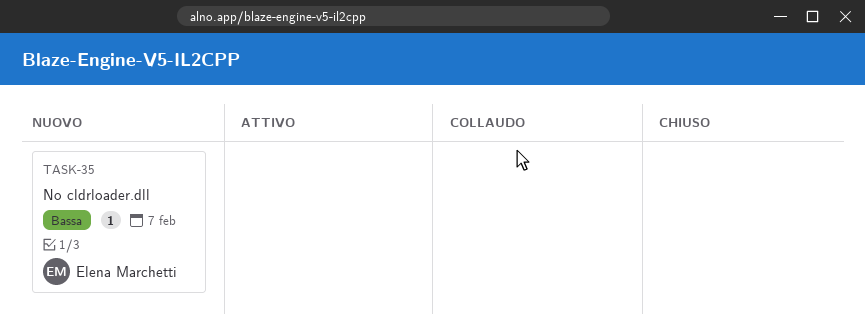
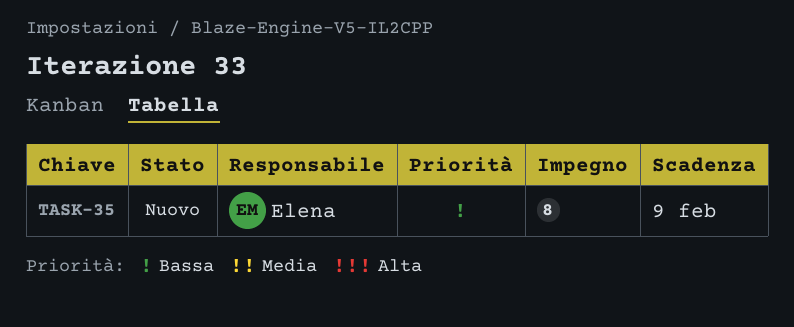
TASK-35, estimate: 1 -> 8
TASK-35, due: Feb 7 -> Feb 9

